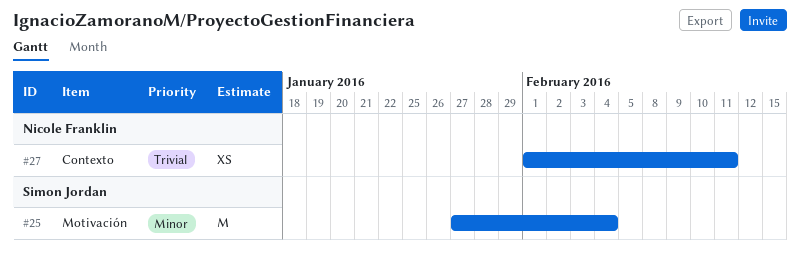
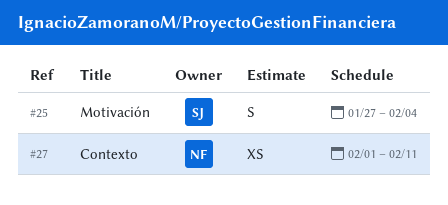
#25, estimate: M -> S

